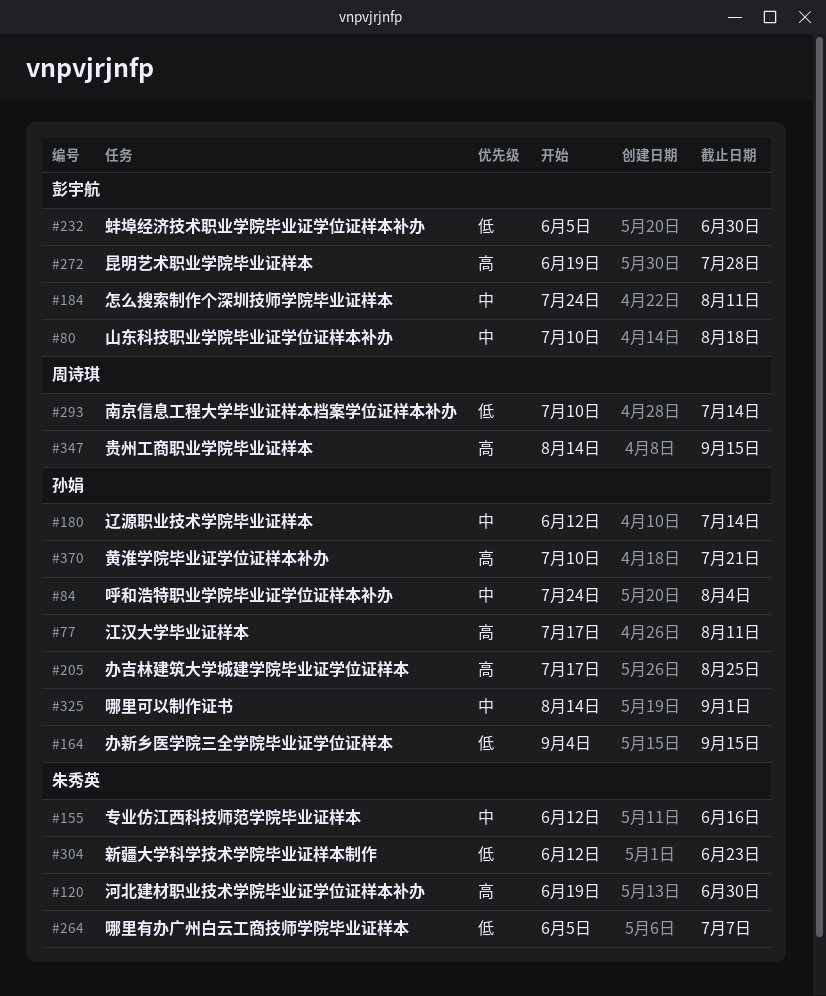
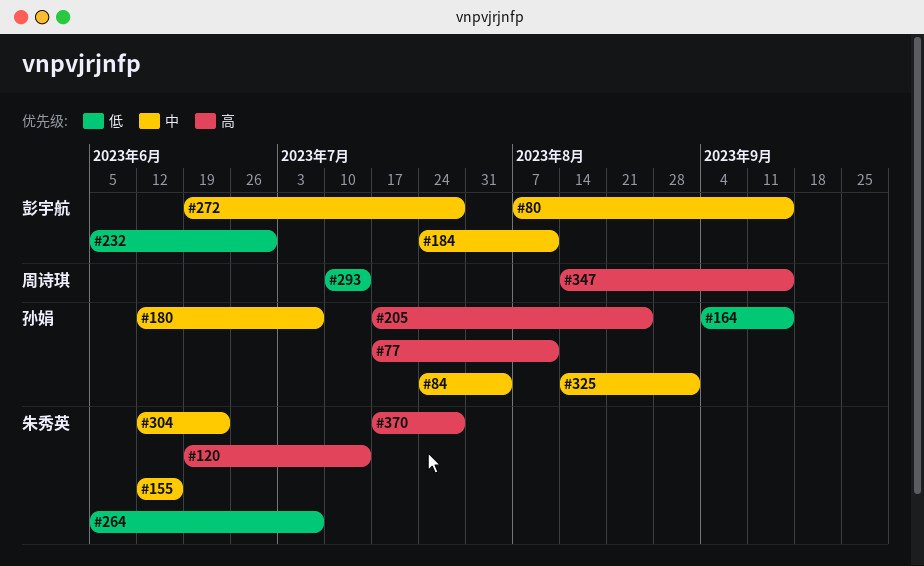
#80, start: Jul 10 -> Aug 7
#80, due: Aug 18 -> Sep 15
#120, due: Jun 30 -> Jul 14
#180, due: Jul 14 -> Jul 7
#272, priority: 高 -> 中
#304, priority: 低 -> 中
#370, owner: 孙娟 -> 朱秀英
#370, start: Jul 10 -> Jul 17
#370, due: Jul 21 -> Jul 28

